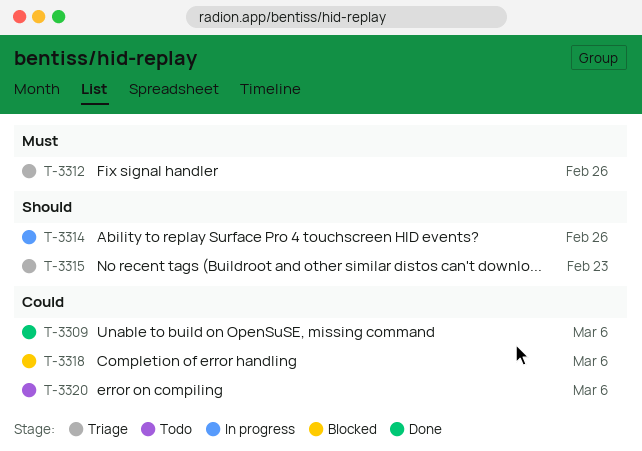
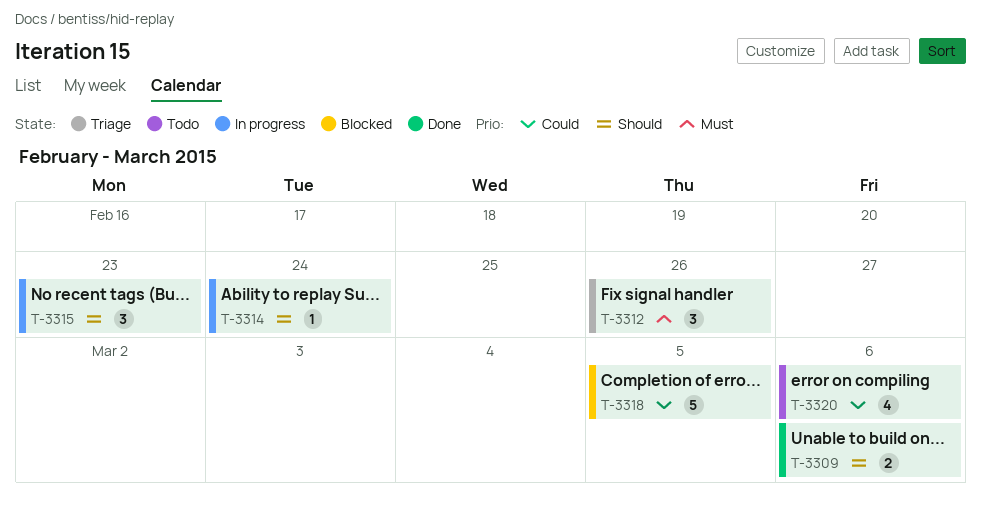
T-3309, priority: Could -> Should
T-3314, due: Feb 26 -> Feb 24
T-3315, status: Triage -> In progress
T-3318, due: Mar 6 -> Mar 5

